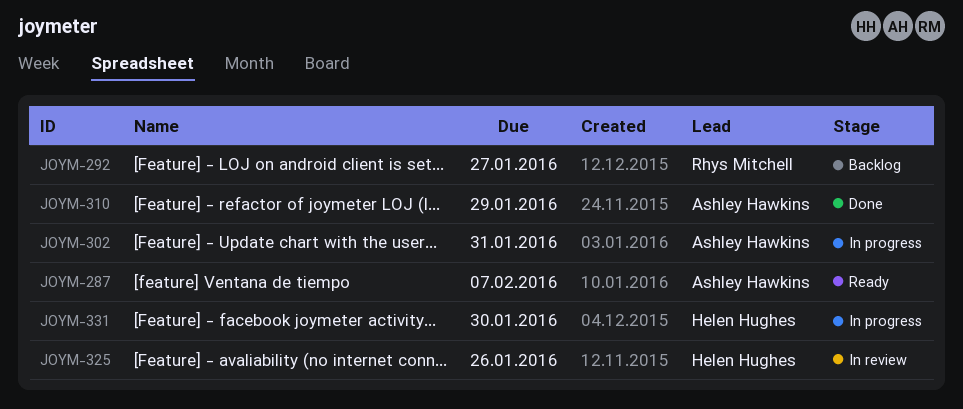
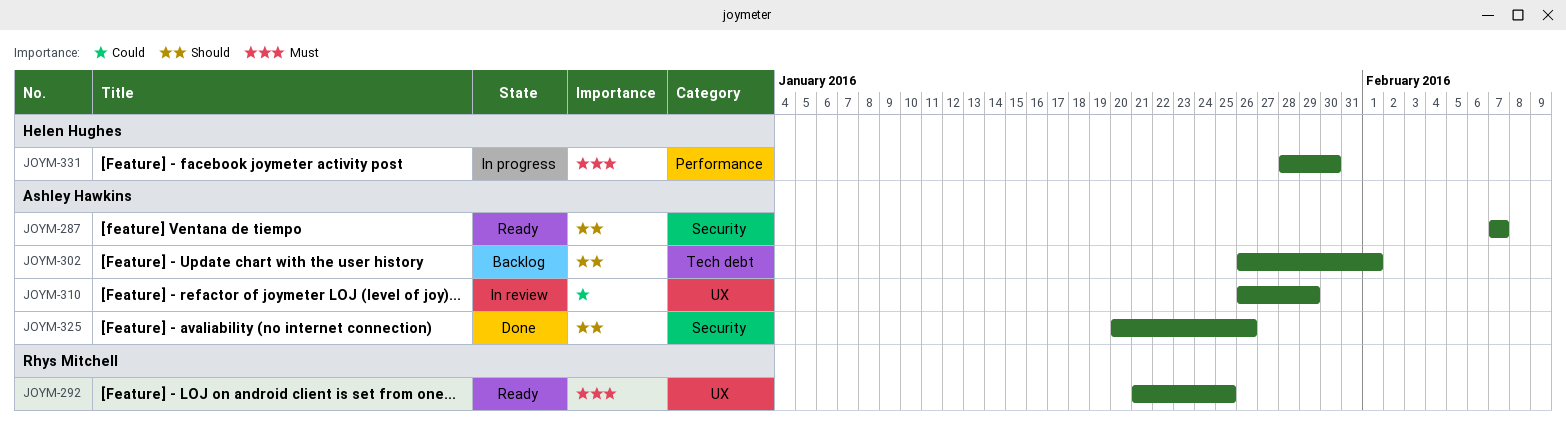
JOYM-292, status: Backlog -> Ready
JOYM-292, due: Jan 27 -> Jan 25
JOYM-302, status: In progress -> Backlog
JOYM-302, due: Jan 31 -> Feb 1
JOYM-310, status: Done -> In review
JOYM-325, status: In review -> Done
JOYM-325, owner: Helen Hughes -> Ashley Hawkins

